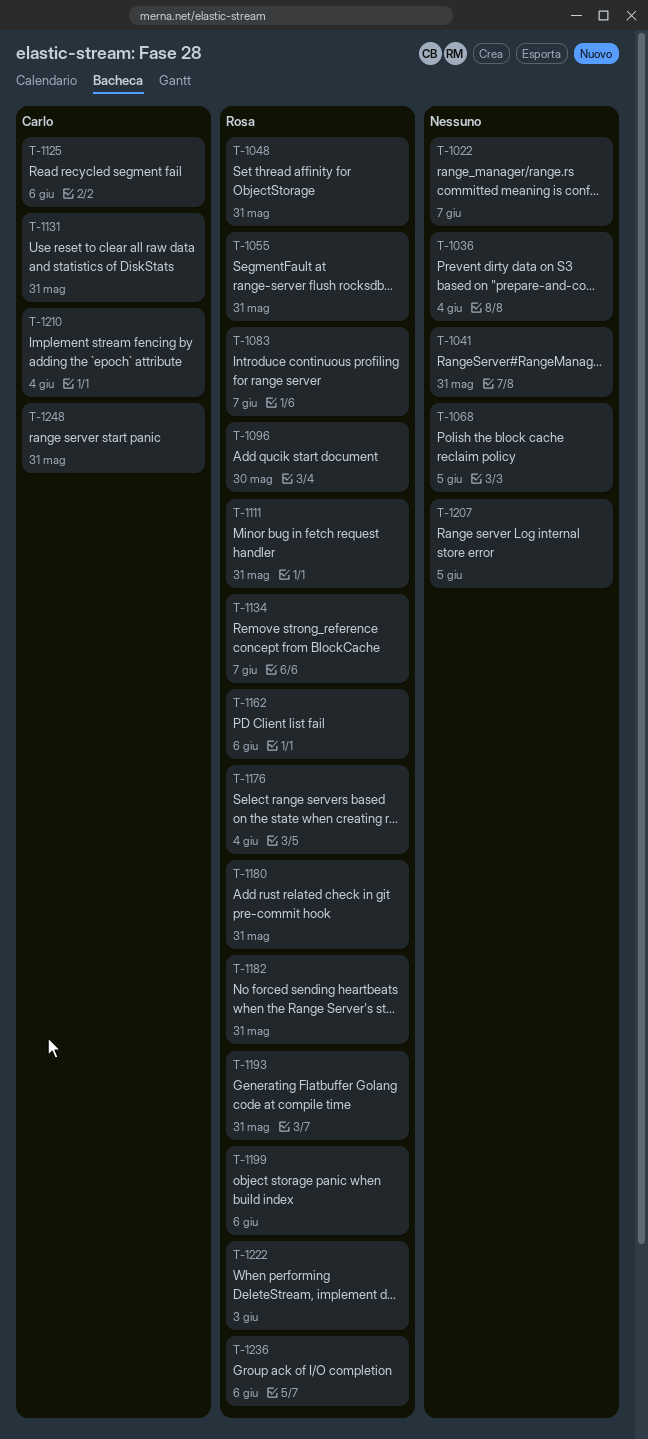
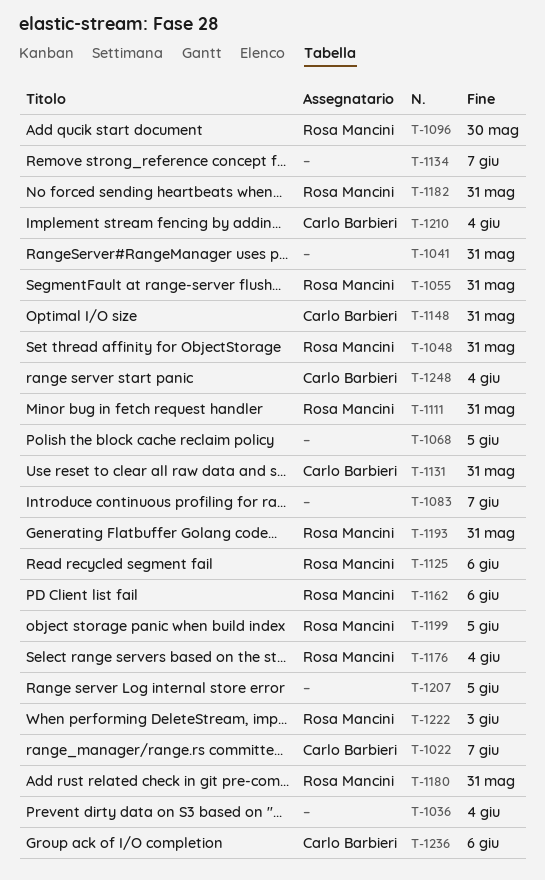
T-1022, owner: none -> Carlo Barbieri
T-1083, owner: Rosa Mancini -> none
T-1125, owner: Carlo Barbieri -> Rosa Mancini
T-1134, owner: Rosa Mancini -> none
T-1148: none -> present
T-1199, due: Jun 6 -> Jun 5
T-1236, owner: Rosa Mancini -> Carlo Barbieri
T-1248, due: May 31 -> Jun 4

